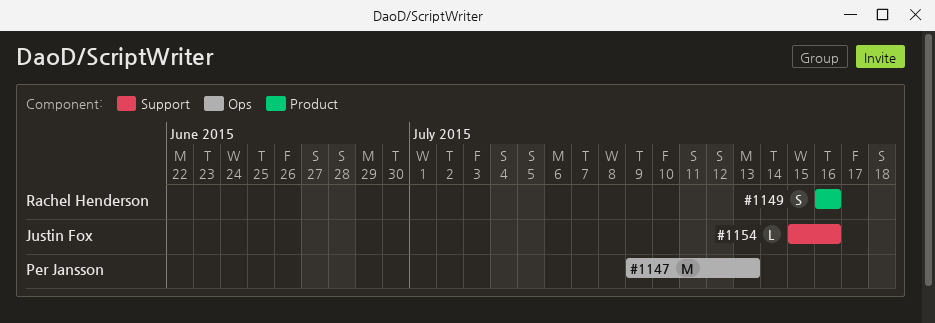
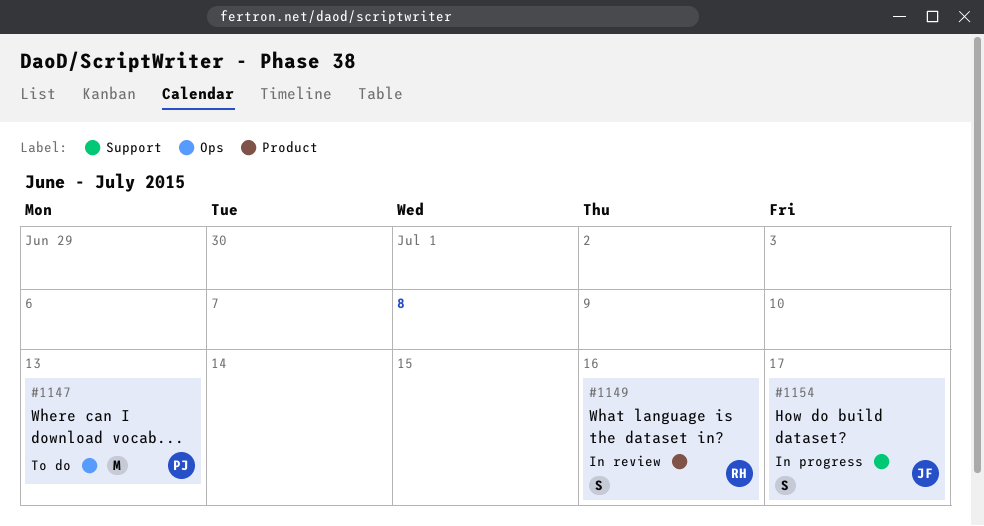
#1154, estimate: L -> S
#1154, due: Jul 16 -> Jul 17

